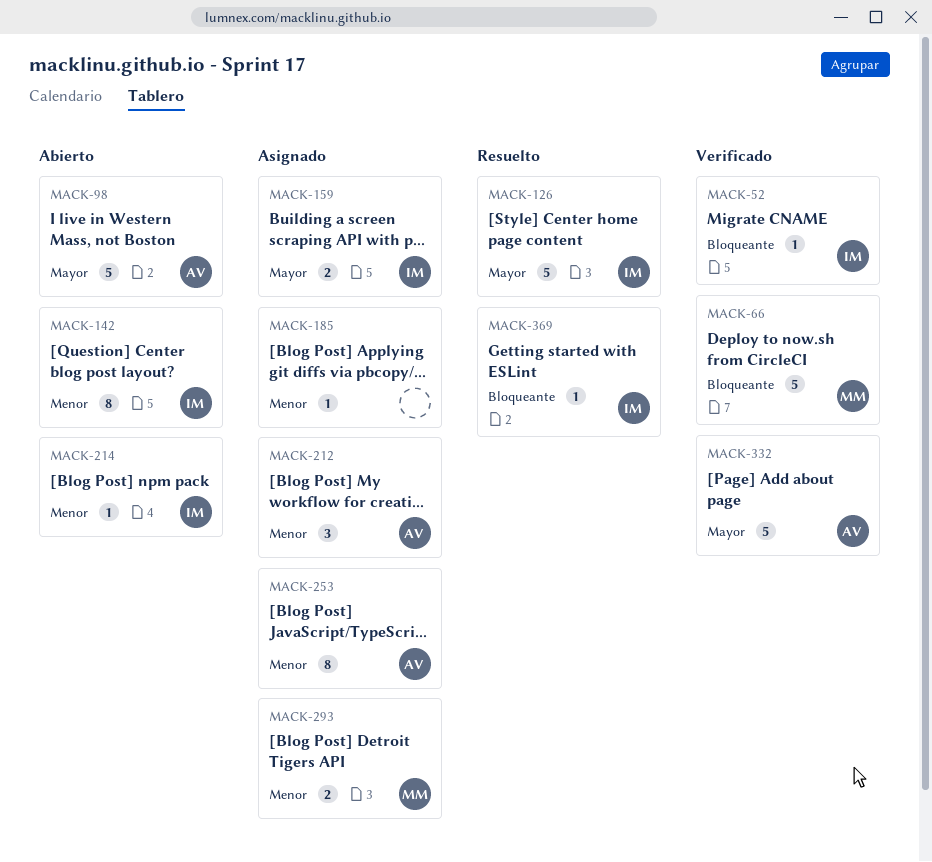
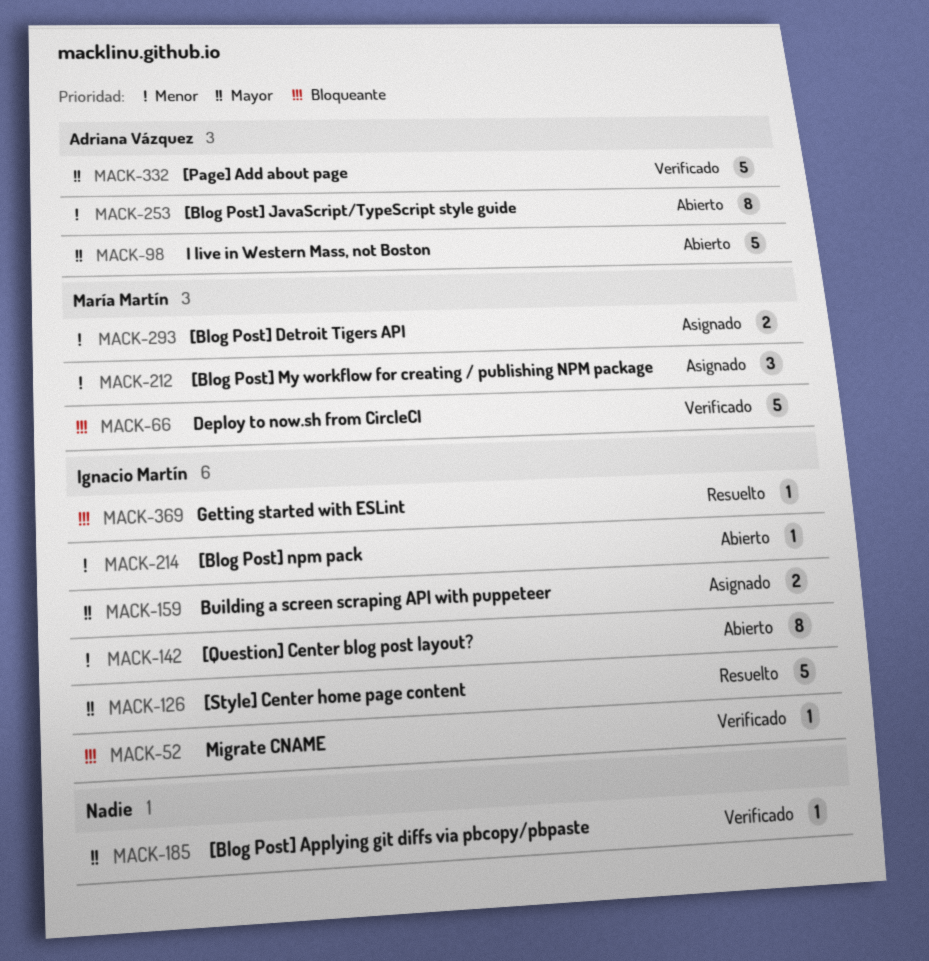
MACK-185, status: Asignado -> Verificado
MACK-185, priority: Menor -> Mayor
MACK-212, owner: Adriana Vázquez -> María Martín
MACK-253, status: Asignado -> Abierto

